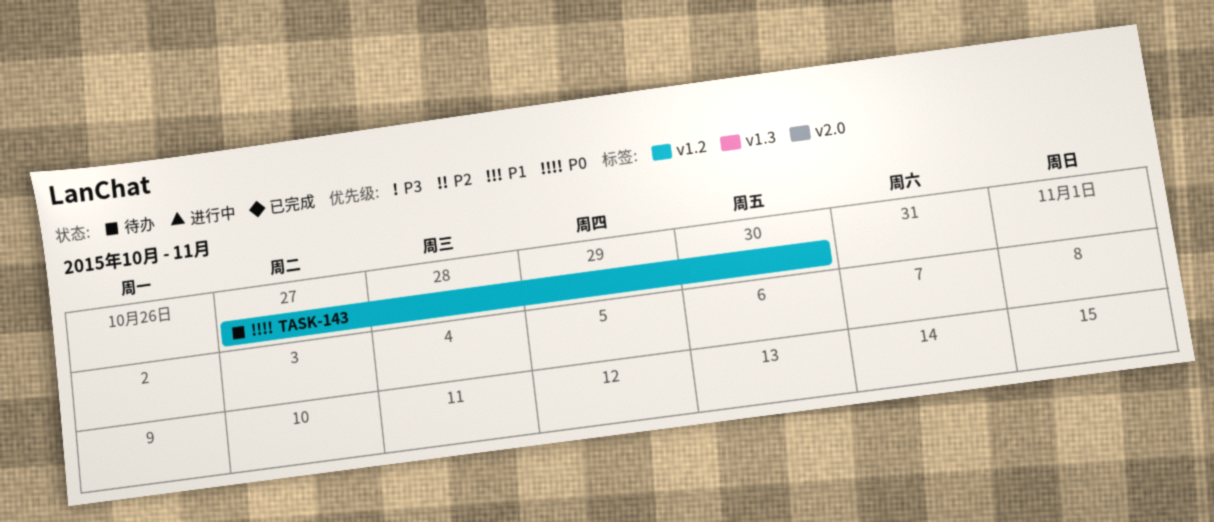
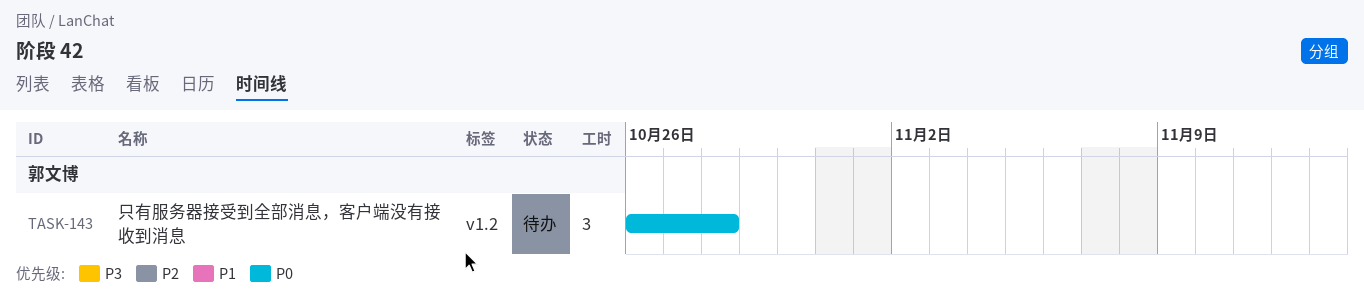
TASK-143, start: Oct 27 -> Oct 26
TASK-143, due: Oct 30 -> Oct 28

